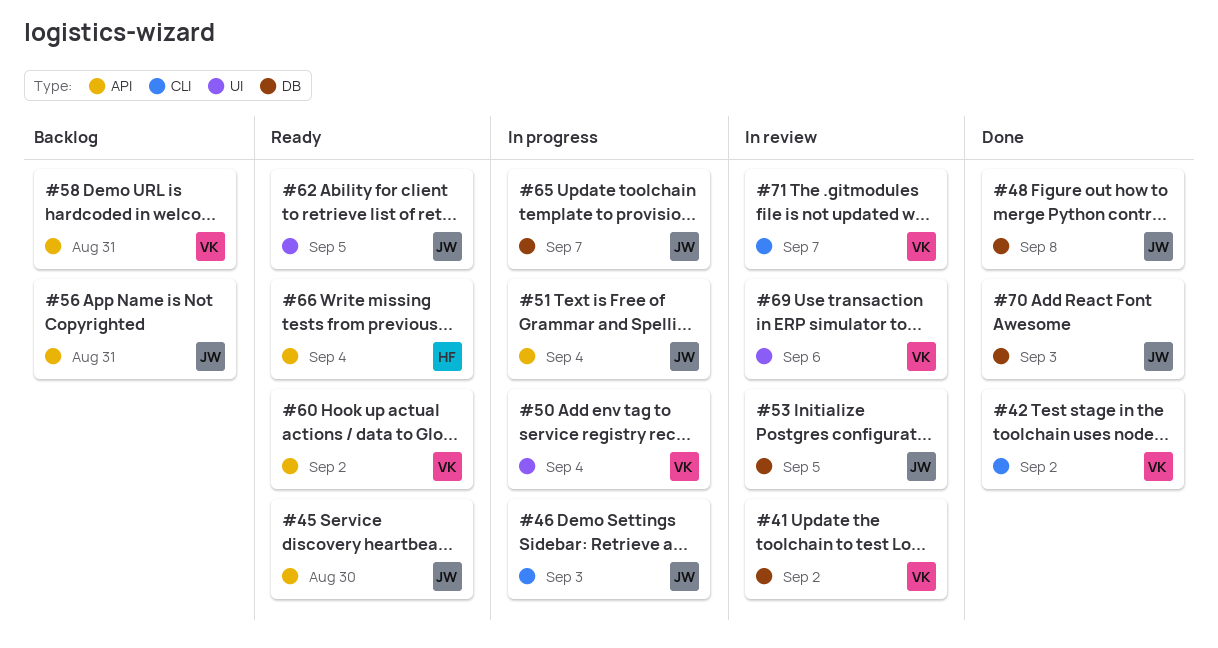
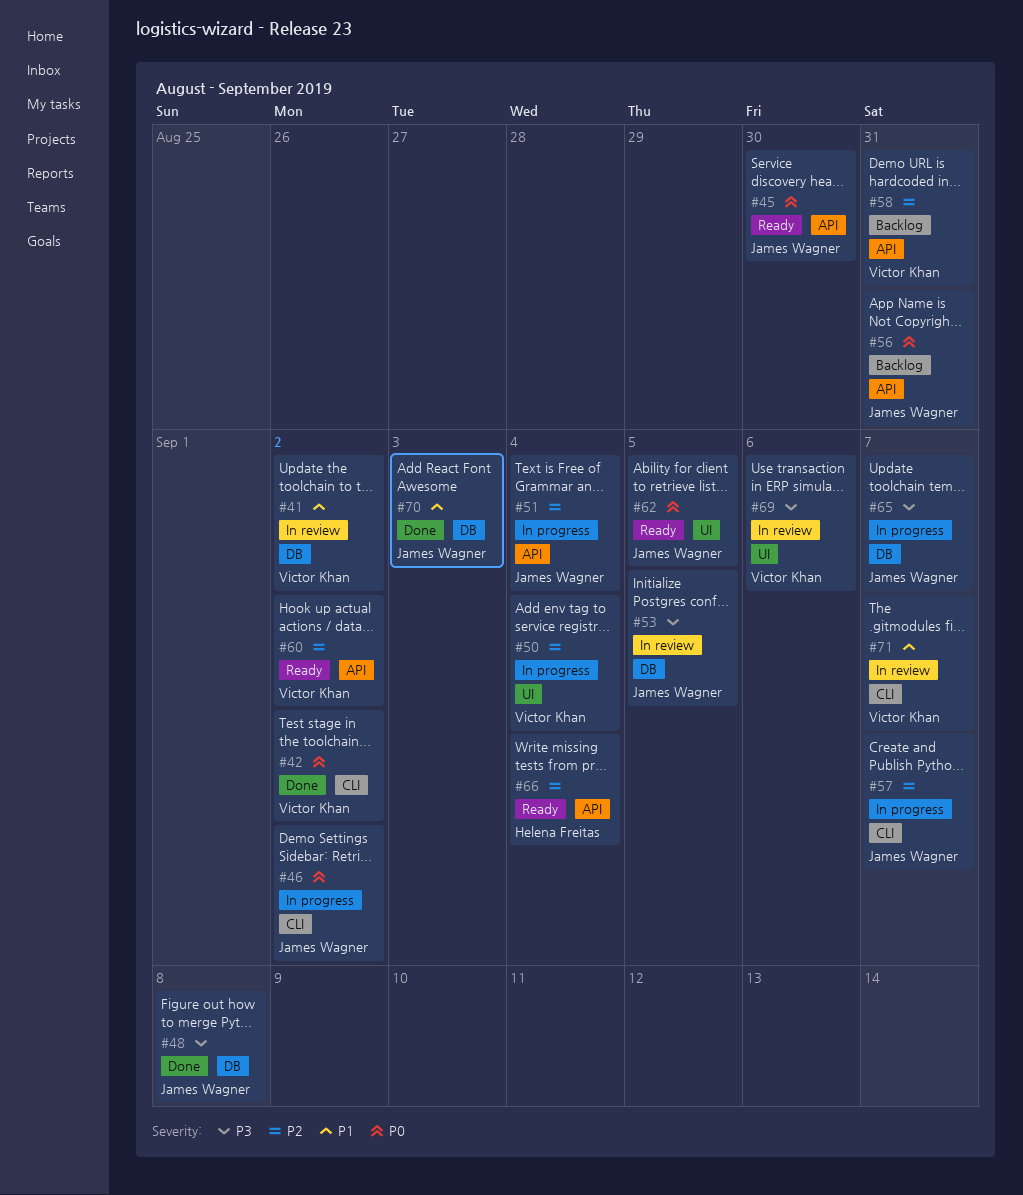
#46, due: Sep 3 -> Sep 2
#57: none -> present

